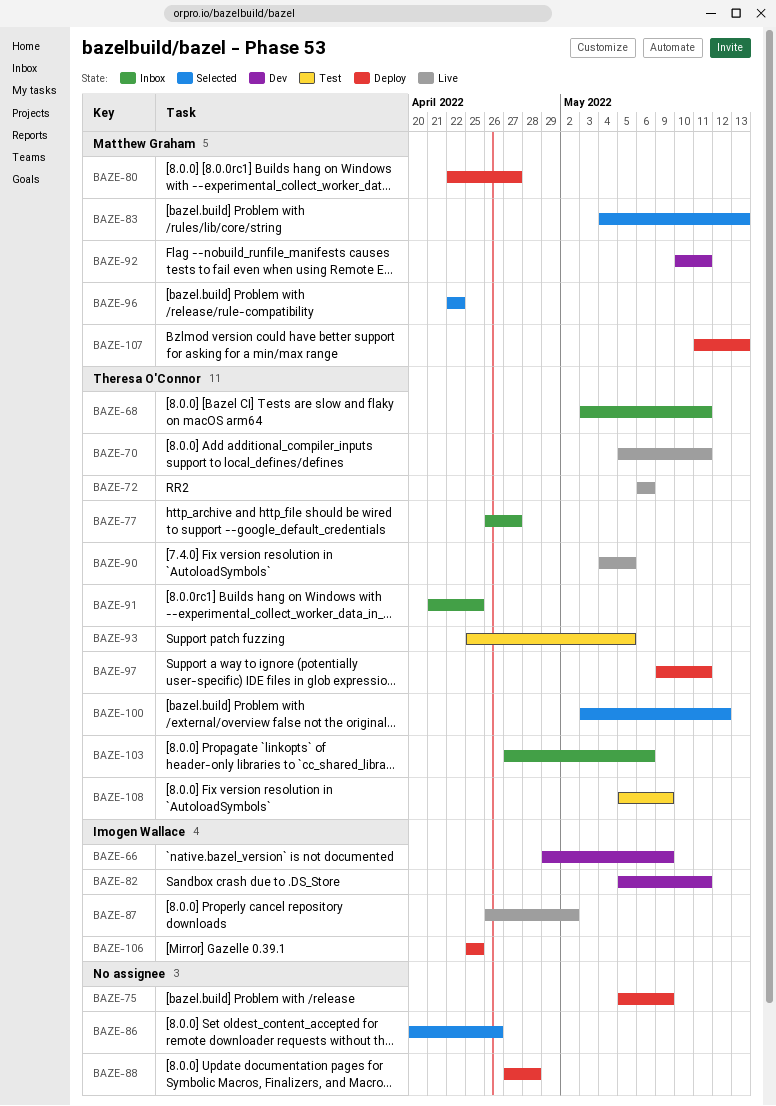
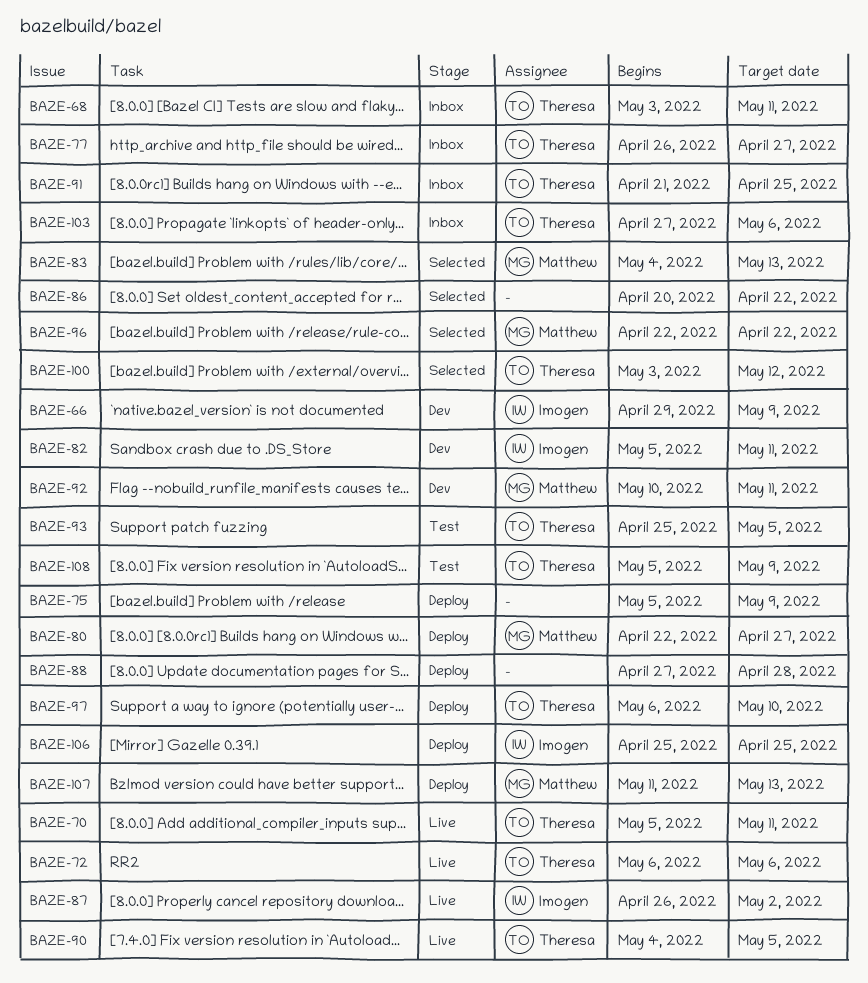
BAZE-86, due: Apr 26 -> Apr 22
BAZE-97, start: May 9 -> May 6
BAZE-97, due: May 11 -> May 10

